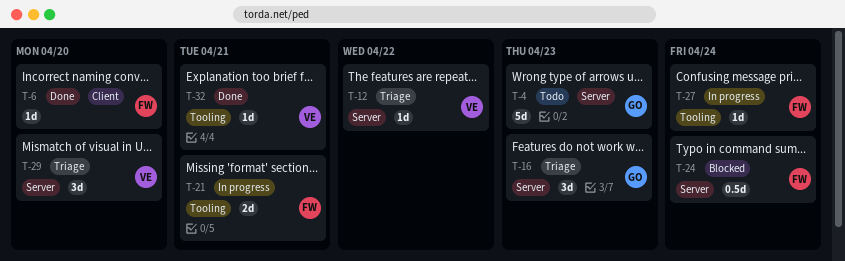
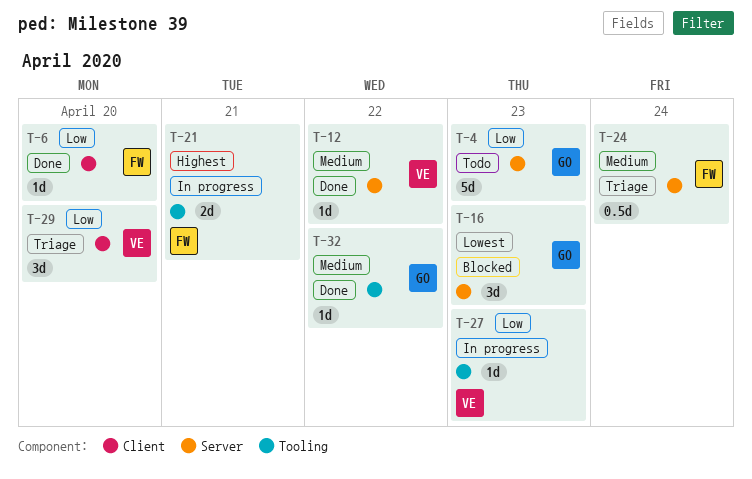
T-12, status: Triage -> Done
T-16, status: Triage -> Blocked
T-24, status: Blocked -> Triage
T-27, owner: FW -> VE
T-27, due: Apr 24 -> Apr 23
T-29, label: Server -> Client
T-32, owner: VE -> GO
T-32, due: Apr 21 -> Apr 22

